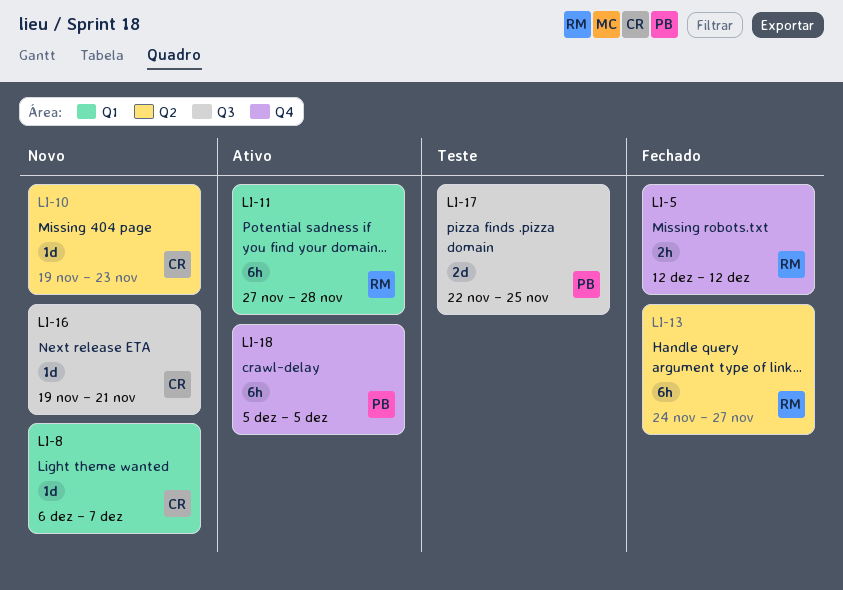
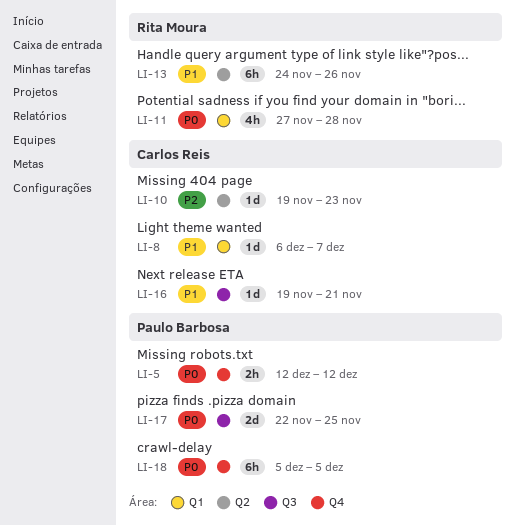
LI-5, owner: Rita Moura -> Paulo Barbosa
LI-11, estimate: 6h -> 4h
LI-13, due: Nov 27 -> Nov 26

